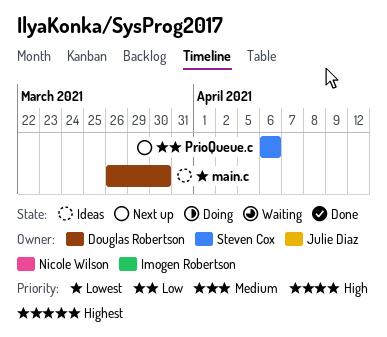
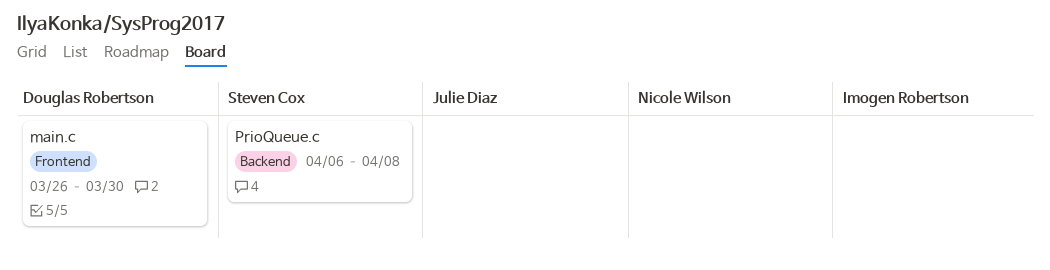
PrioQueue.c, due: Apr 6 -> Apr 8

